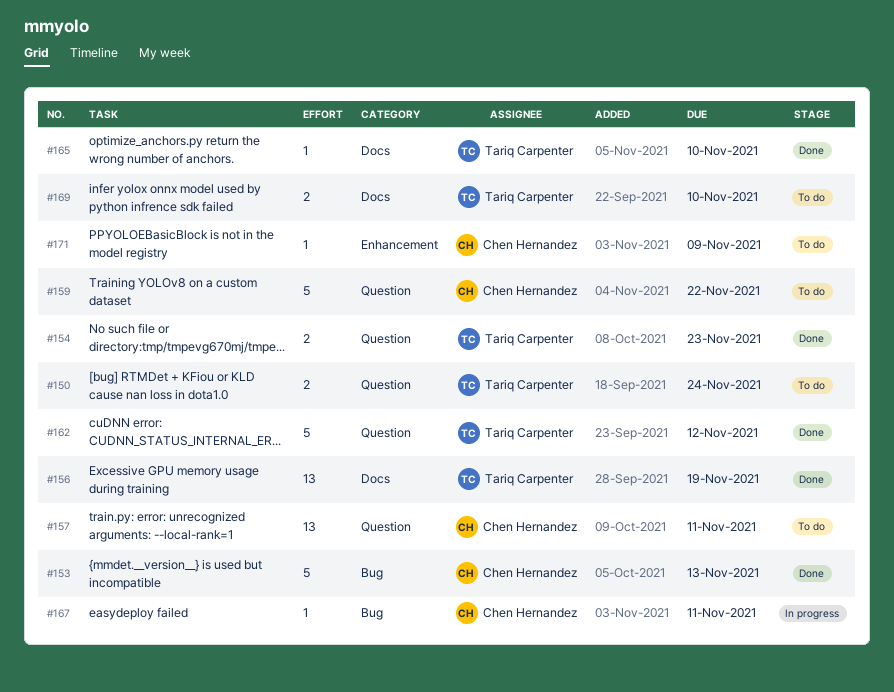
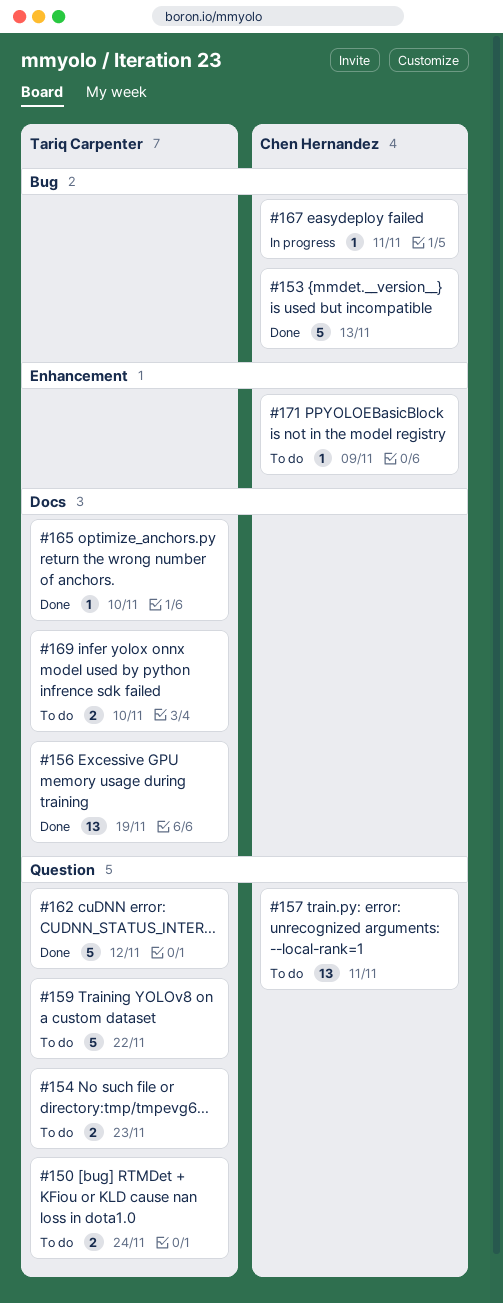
#154, status: Done -> To do
#159, owner: Chen Hernandez -> Tariq Carpenter

